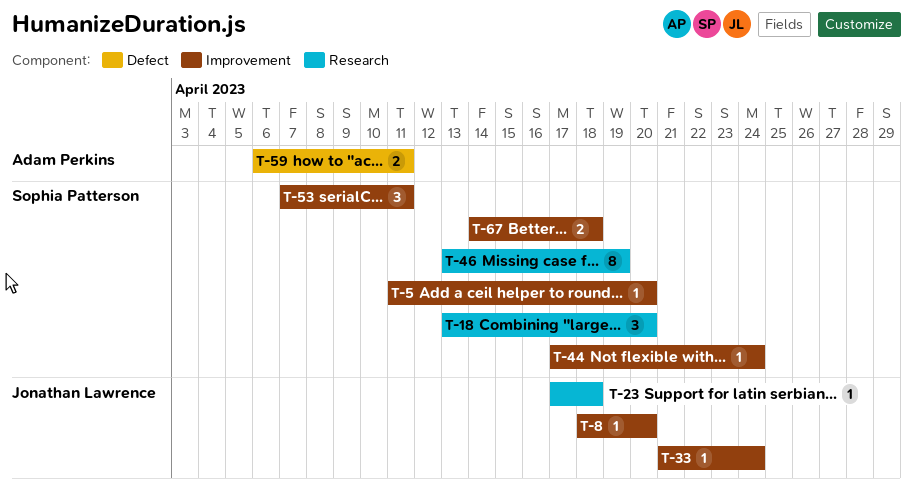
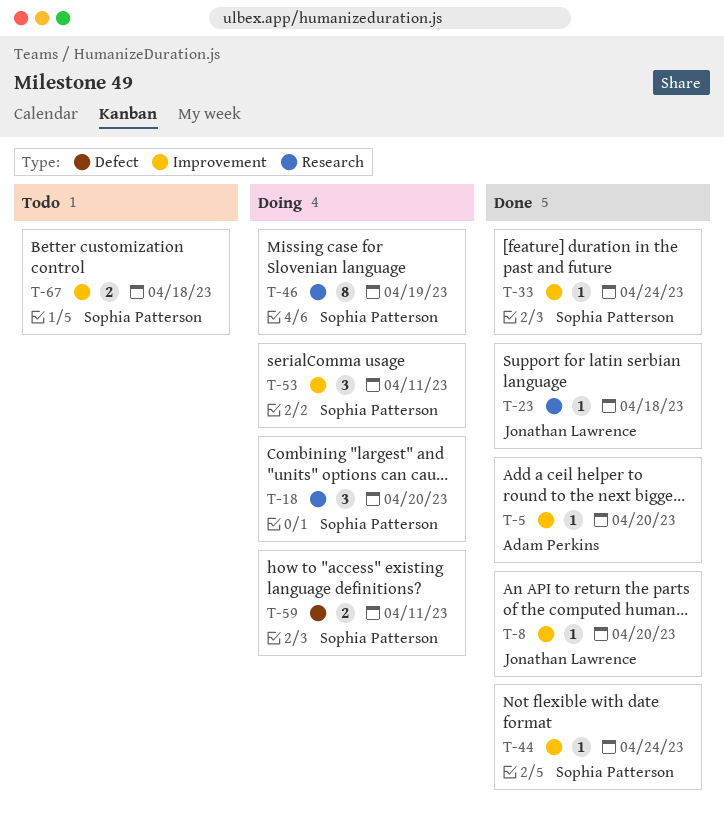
T-5, owner: Sophia Patterson -> Adam Perkins
T-33, owner: Jonathan Lawrence -> Sophia Patterson
T-59, owner: Adam Perkins -> Sophia Patterson

